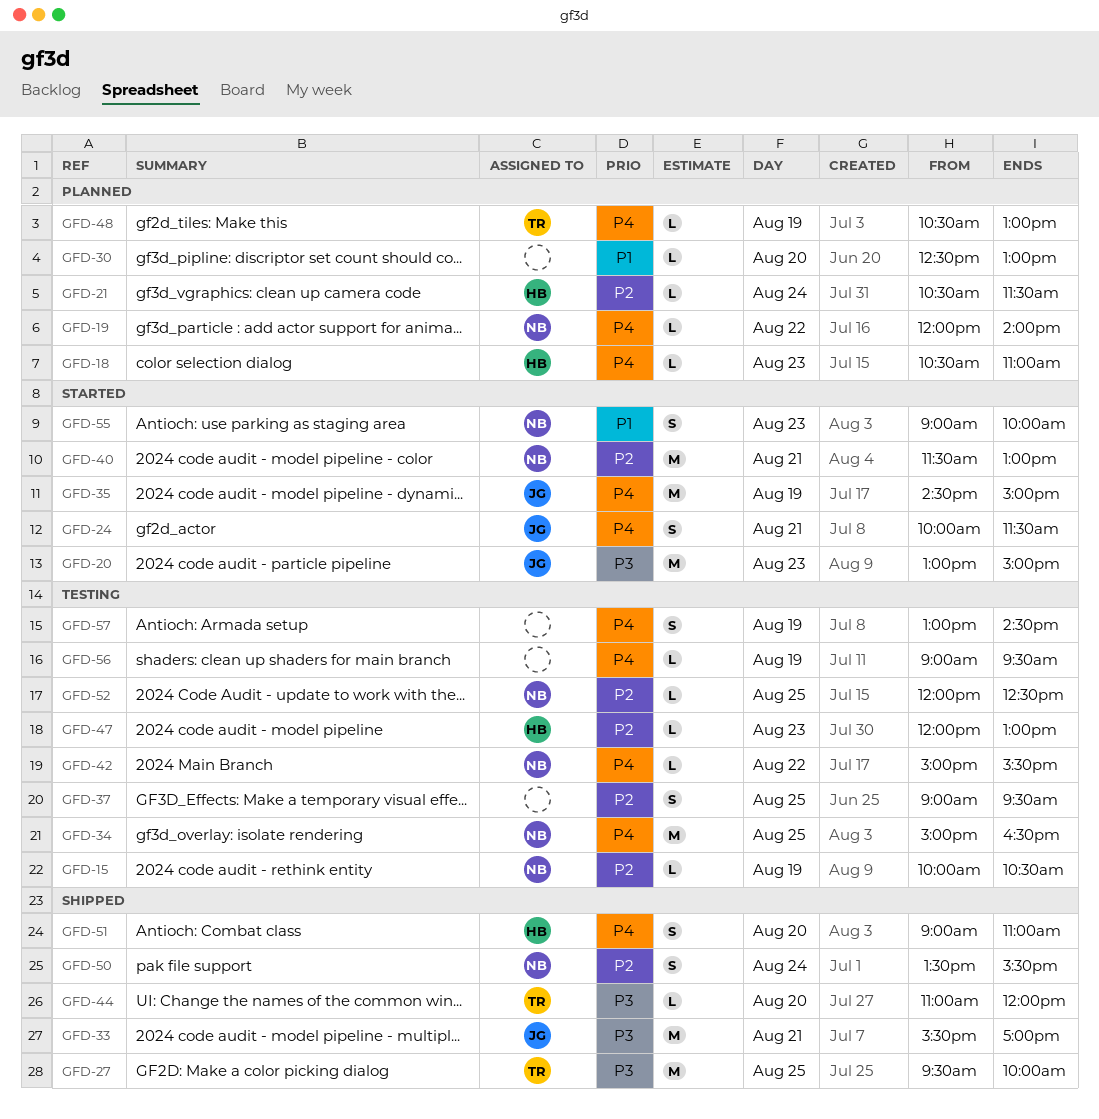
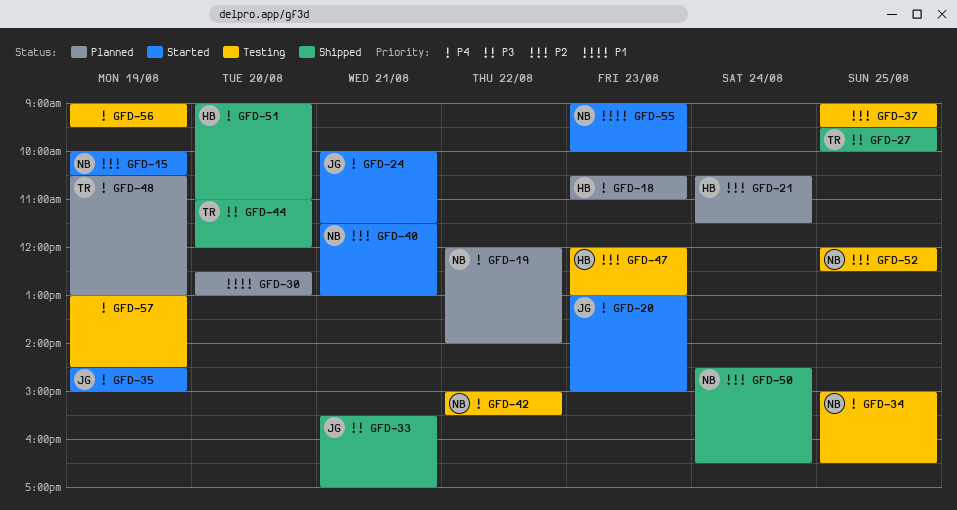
GFD-15, status: Testing -> Started
GFD-20, priority: P3 -> P4
GFD-50, begins: 13:30 -> 14:30
GFD-50, ends: 15:30 -> 16:30

